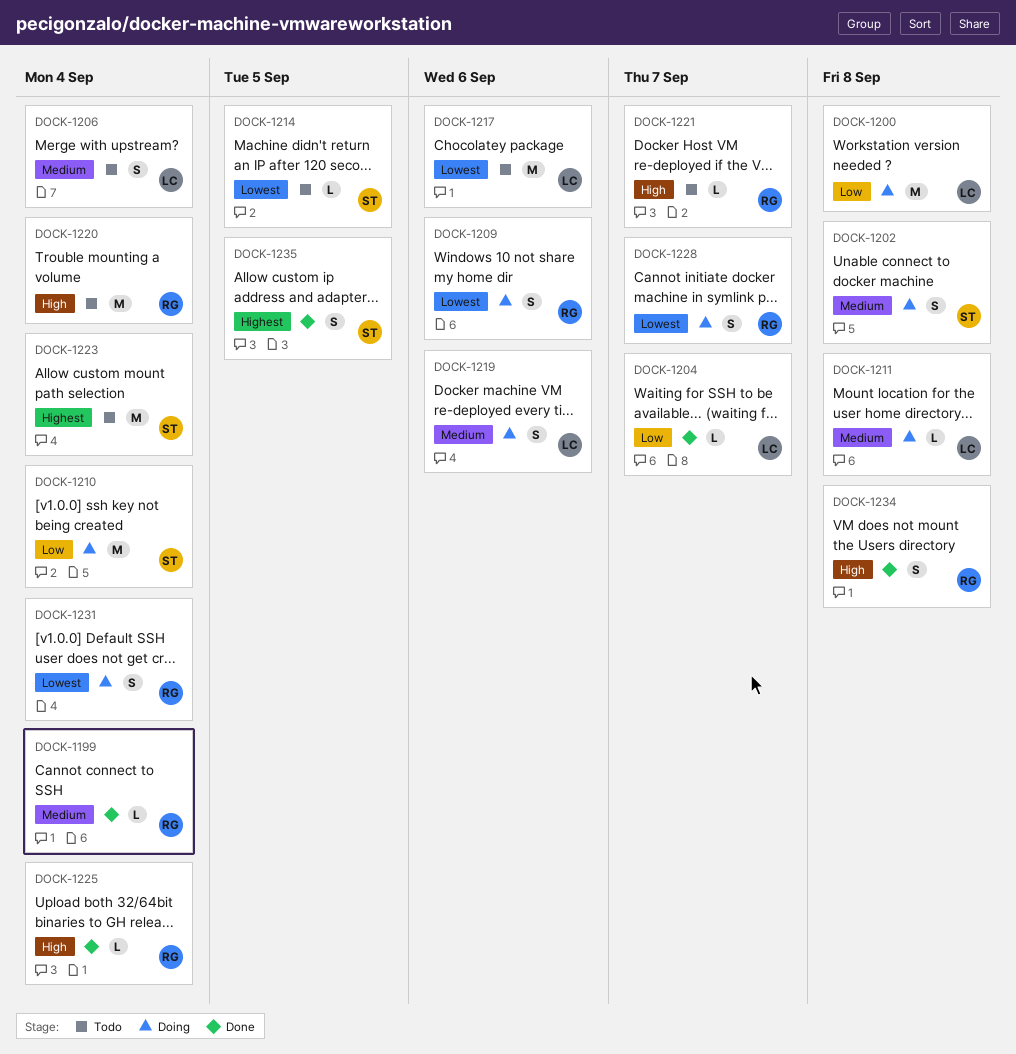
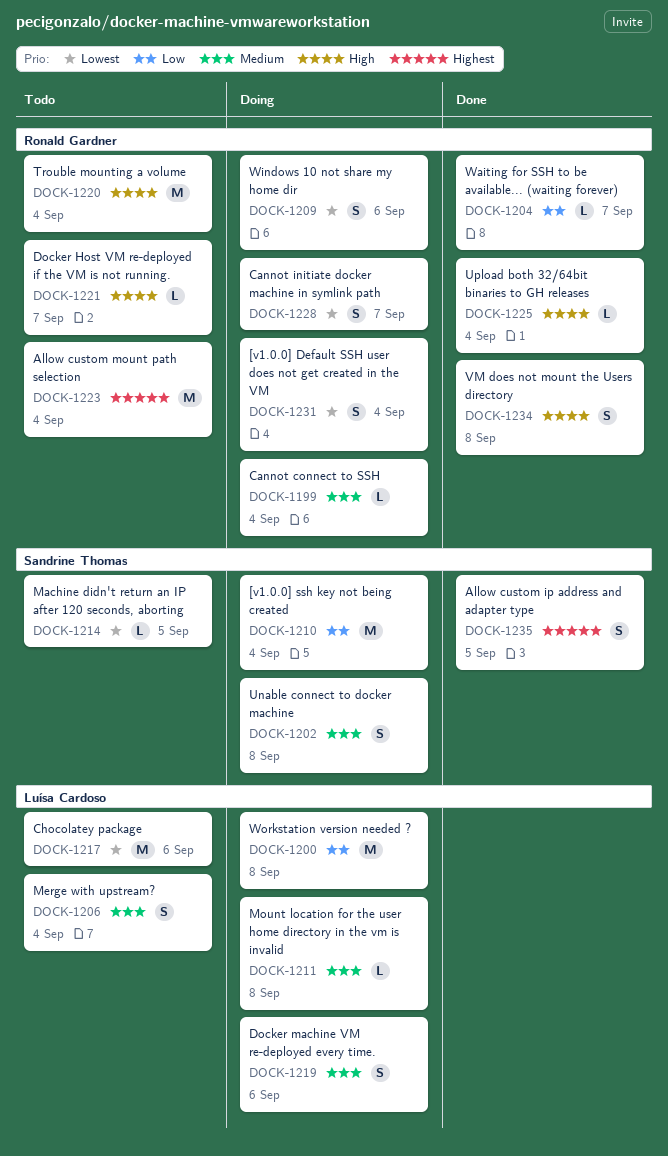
DOCK-1199, status: Done -> Doing
DOCK-1204, owner: Luísa Cardoso -> Ronald Gardner
DOCK-1223, owner: Sandrine Thomas -> Ronald Gardner

